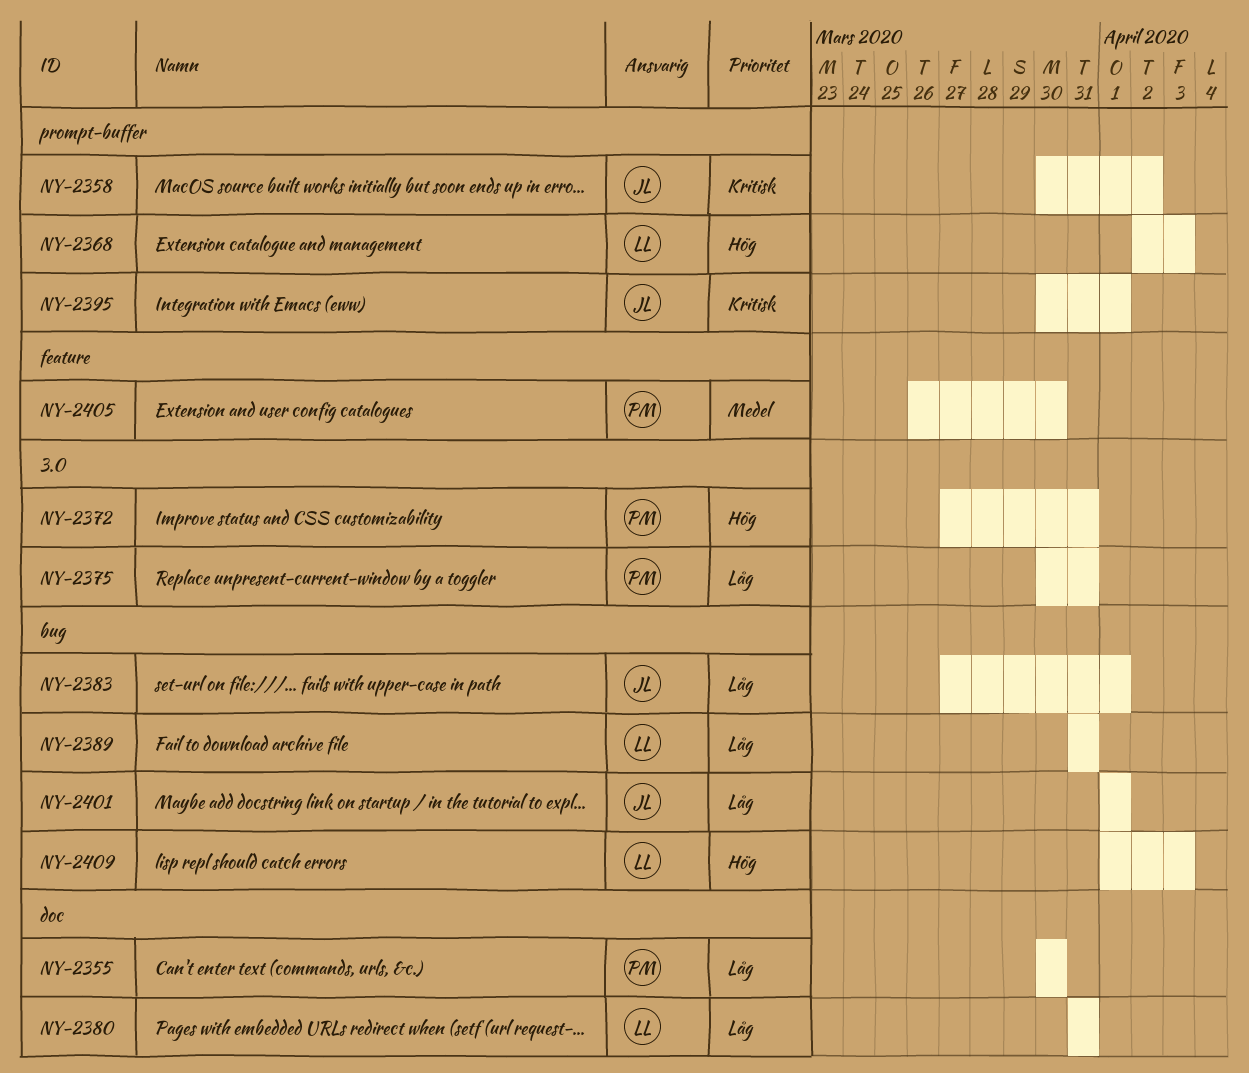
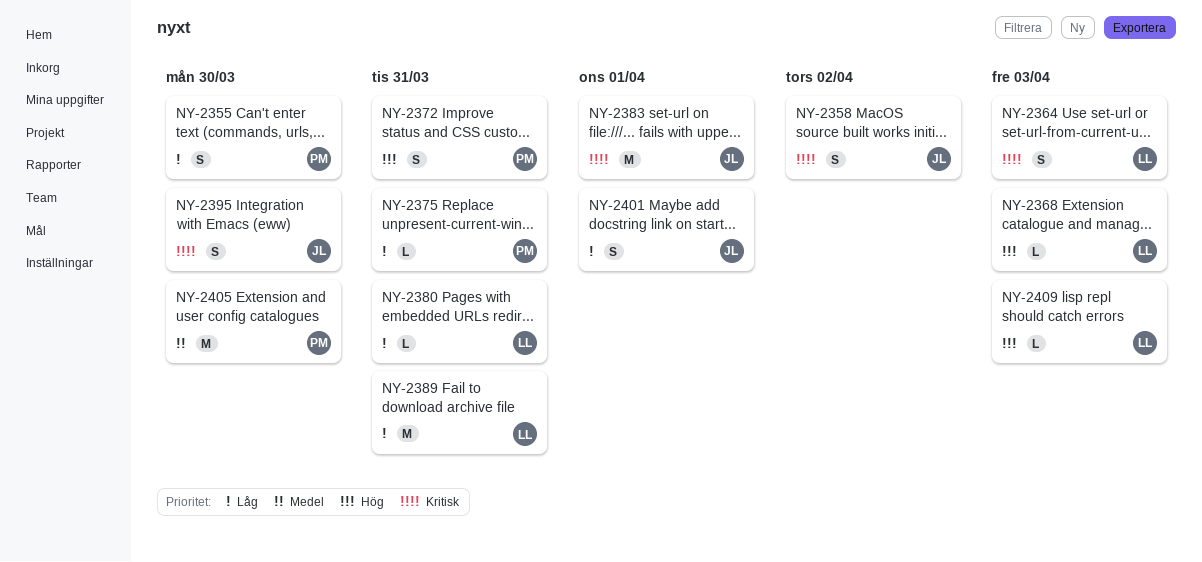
NY-2364: none -> present
NY-2383, priority: Låg -> Kritisk
NY-2395, due: Apr 1 -> Mar 30

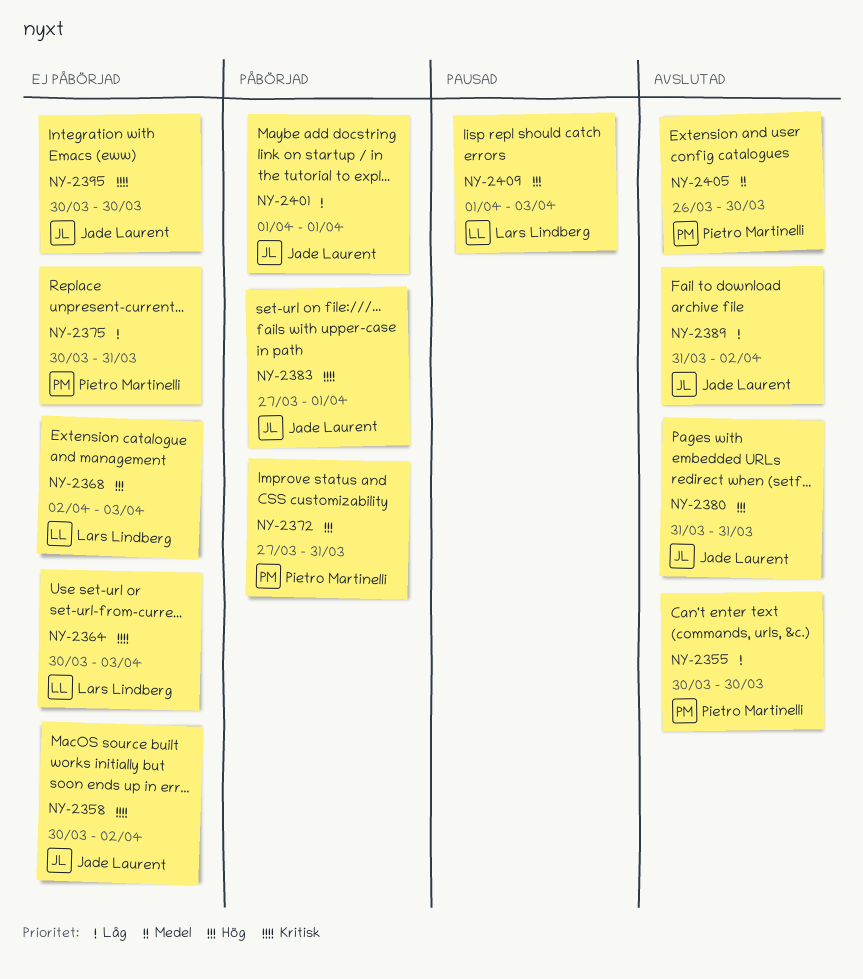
NY-2380, owner: Lars Lindberg -> Jade Laurent
NY-2380, priority: Låg -> Hög
NY-2389, owner: Lars Lindberg -> Jade Laurent
NY-2389, due: Mar 31 -> Apr 2

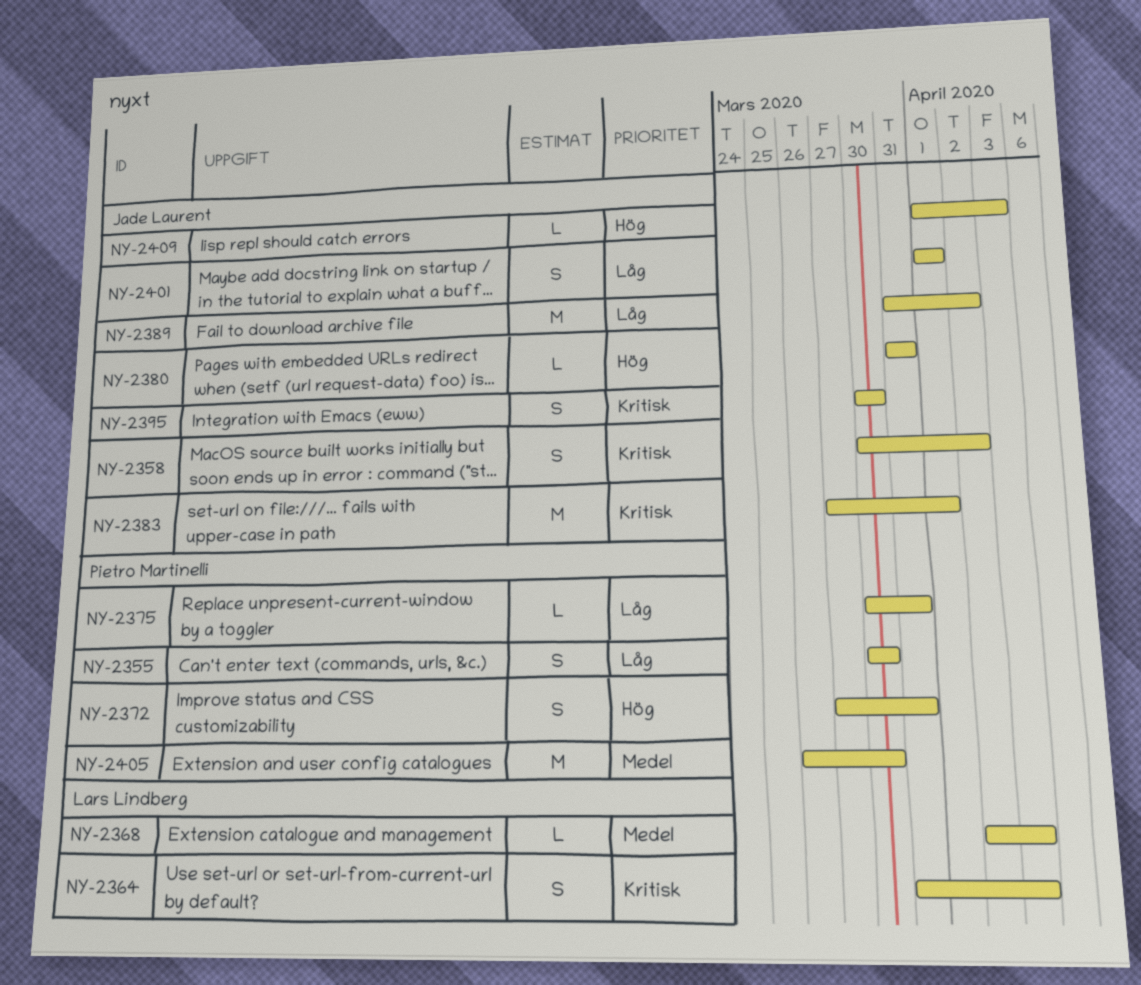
NY-2364, start: Mar 30 -> Mar 31
NY-2368, priority: Hög -> Medel
NY-2409, owner: Lars Lindberg -> Jade Laurent

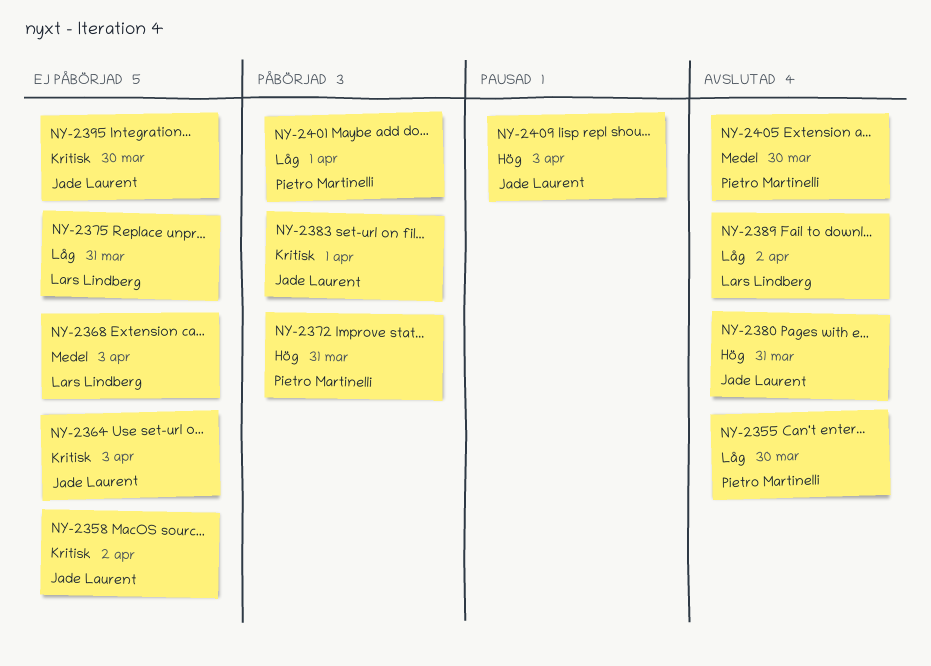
NY-2364, owner: Lars Lindberg -> Jade Laurent
NY-2375, owner: Pietro Martinelli -> Lars Lindberg
NY-2389, owner: Jade Laurent -> Lars Lindberg
NY-2401, owner: Jade Laurent -> Pietro Martinelli

